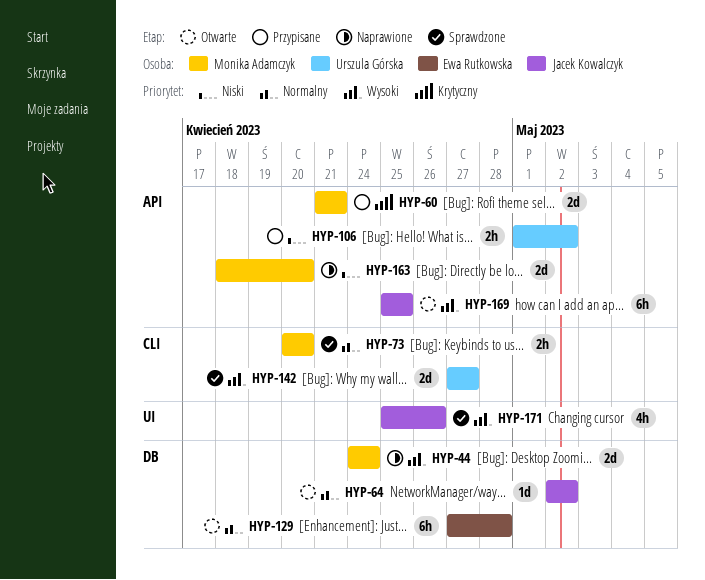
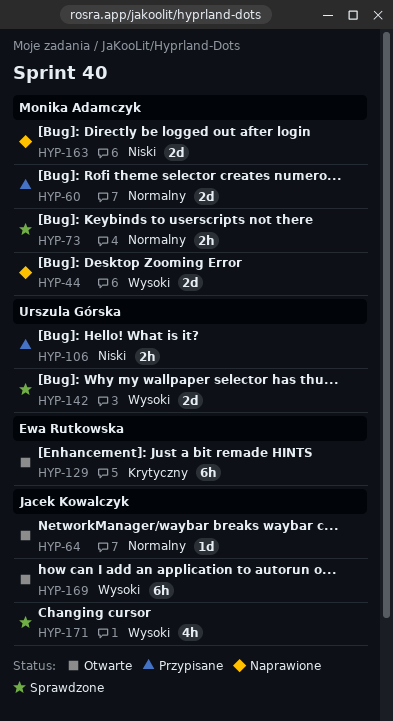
HYP-60, priority: Krytyczny -> Normalny
HYP-129, priority: Normalny -> Krytyczny

